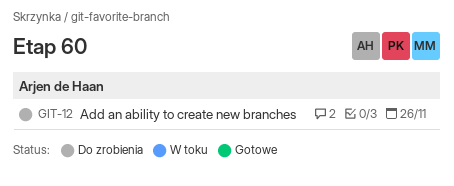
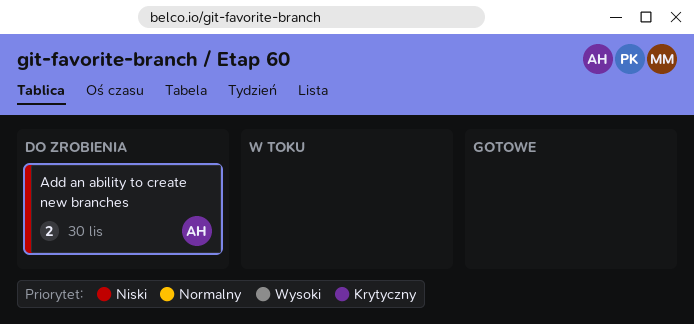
Add an ability to create new branches, due: Nov 26 -> Nov 30

